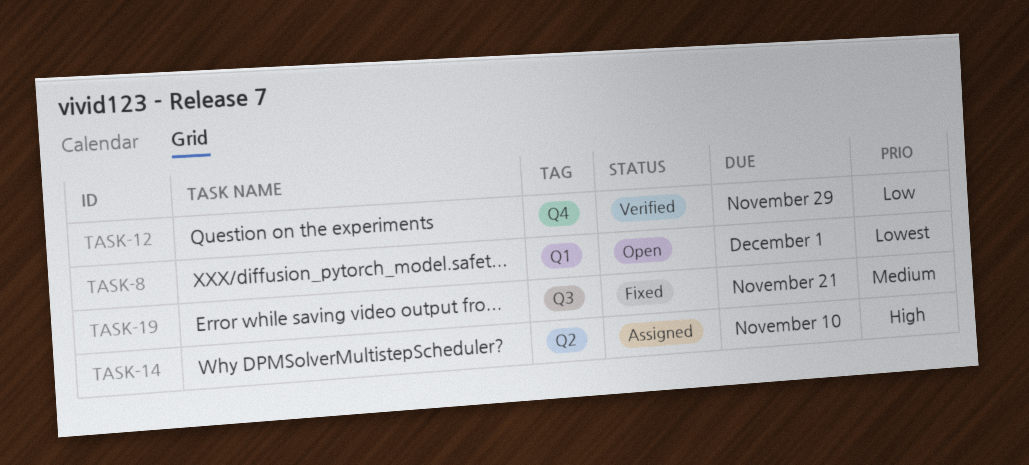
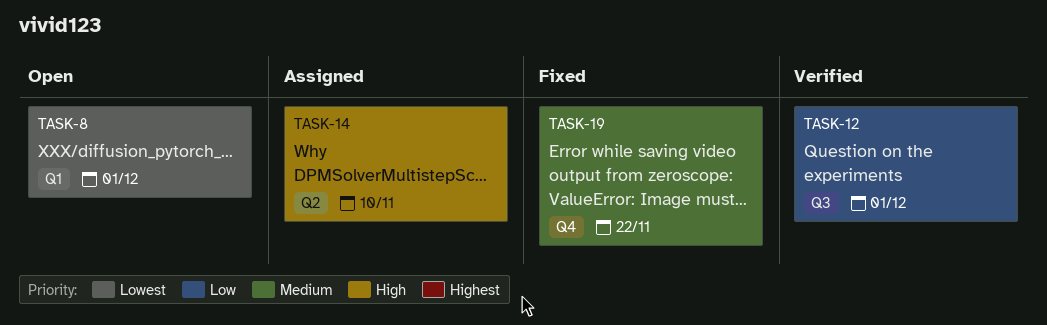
TASK-12, label: Q4 -> Q3
TASK-12, due: Nov 29 -> Dec 1
TASK-19, label: Q3 -> Q4
TASK-19, due: Nov 21 -> Nov 22

